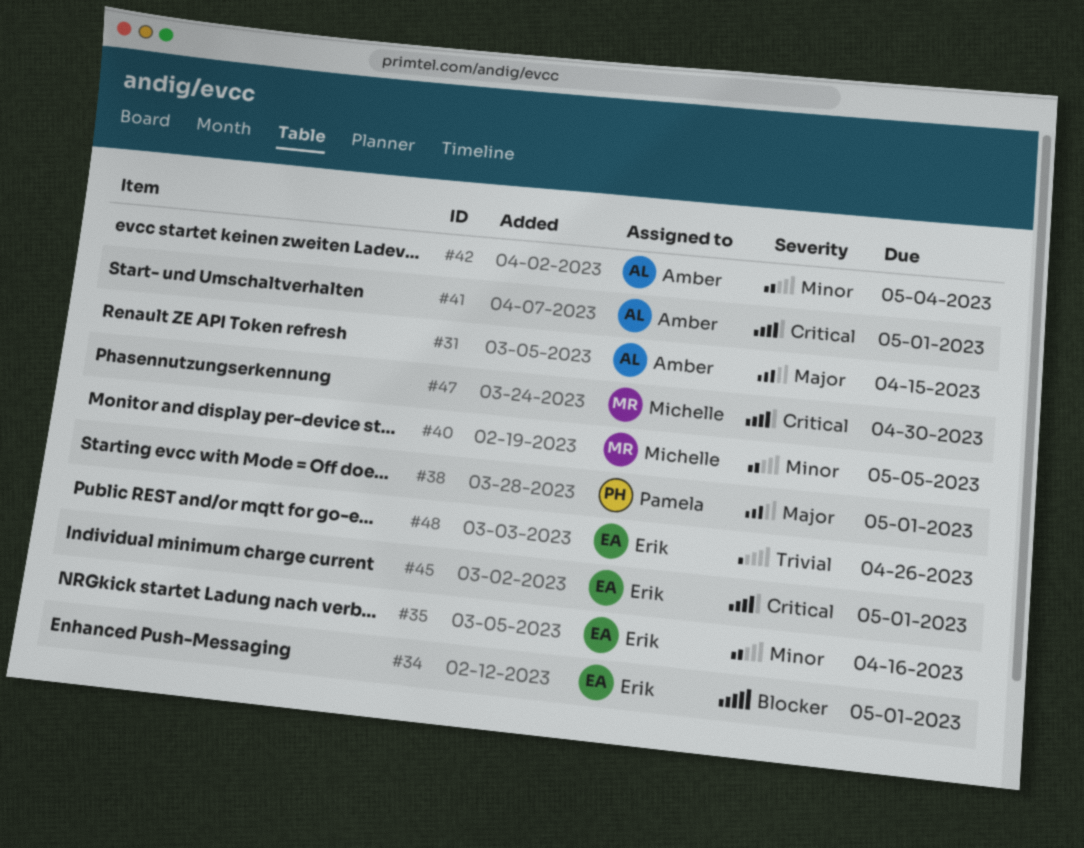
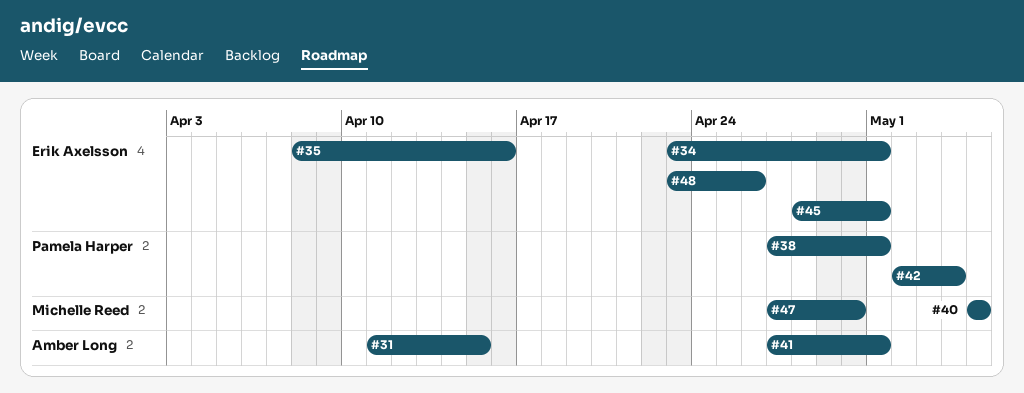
#42, owner: Amber Long -> Pamela Harper

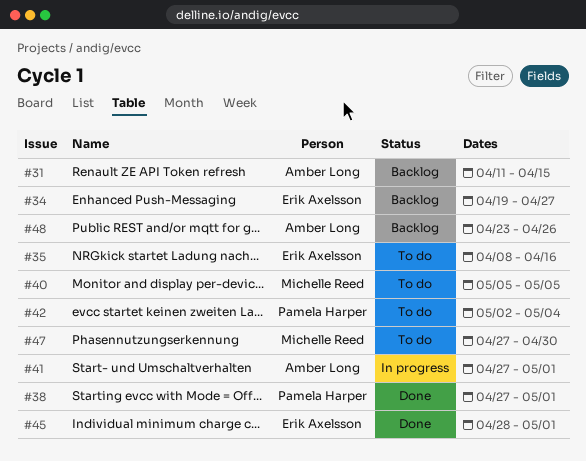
#34, start: Apr 23 -> Apr 19
#34, due: May 1 -> Apr 27
#48, owner: Erik Axelsson -> Amber Long

